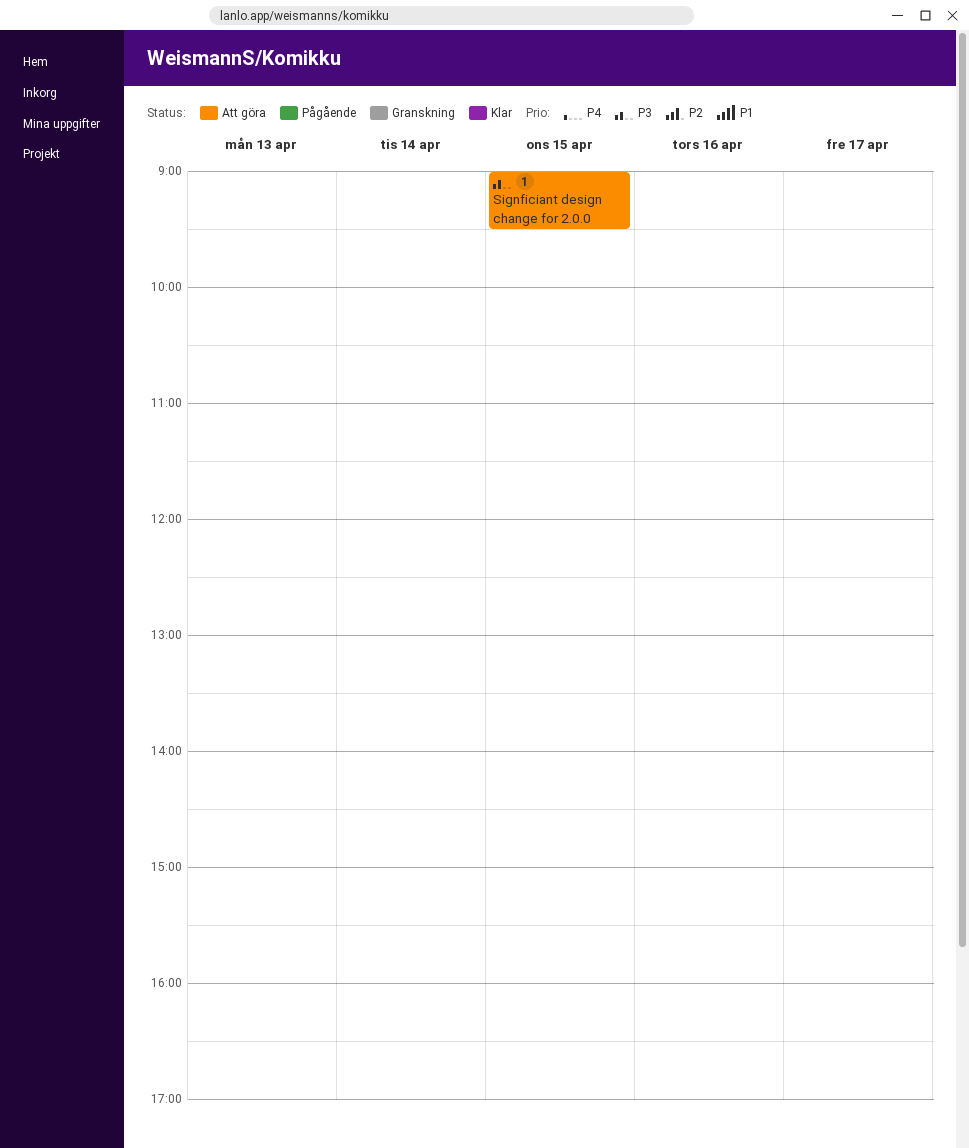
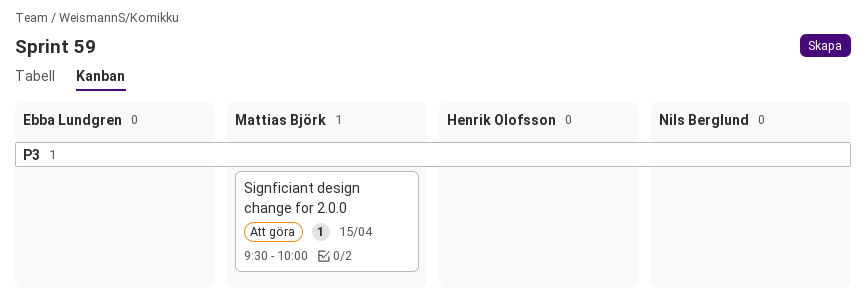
Signficiant design change for 2.0.0, begins: 09:00 -> 09:30
Signficiant design change for 2.0.0, ends: 09:30 -> 10:00

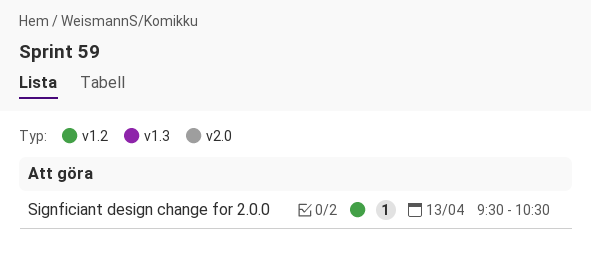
Signficiant design change for 2.0.0, day: Apr 15 -> Apr 13
Signficiant design change for 2.0.0, ends: 10:00 -> 10:30

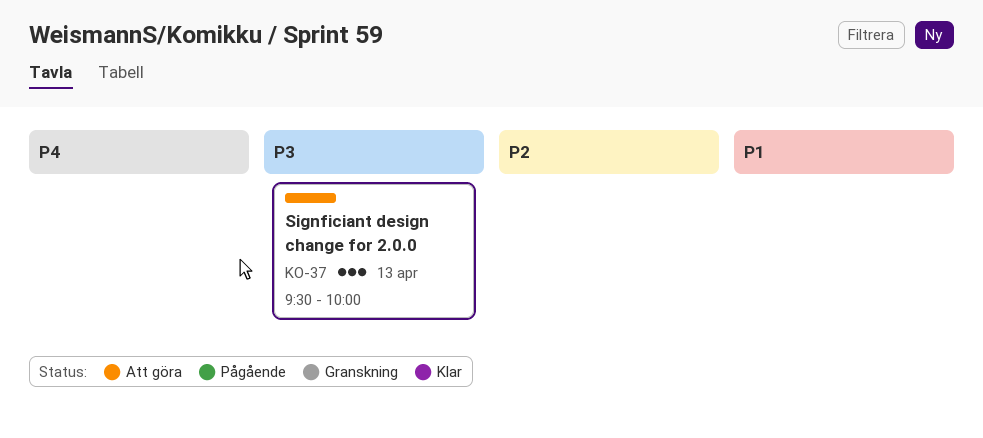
Signficiant design change for 2.0.0, estimate: 1 -> 3
Signficiant design change for 2.0.0, ends: 10:30 -> 10:00

